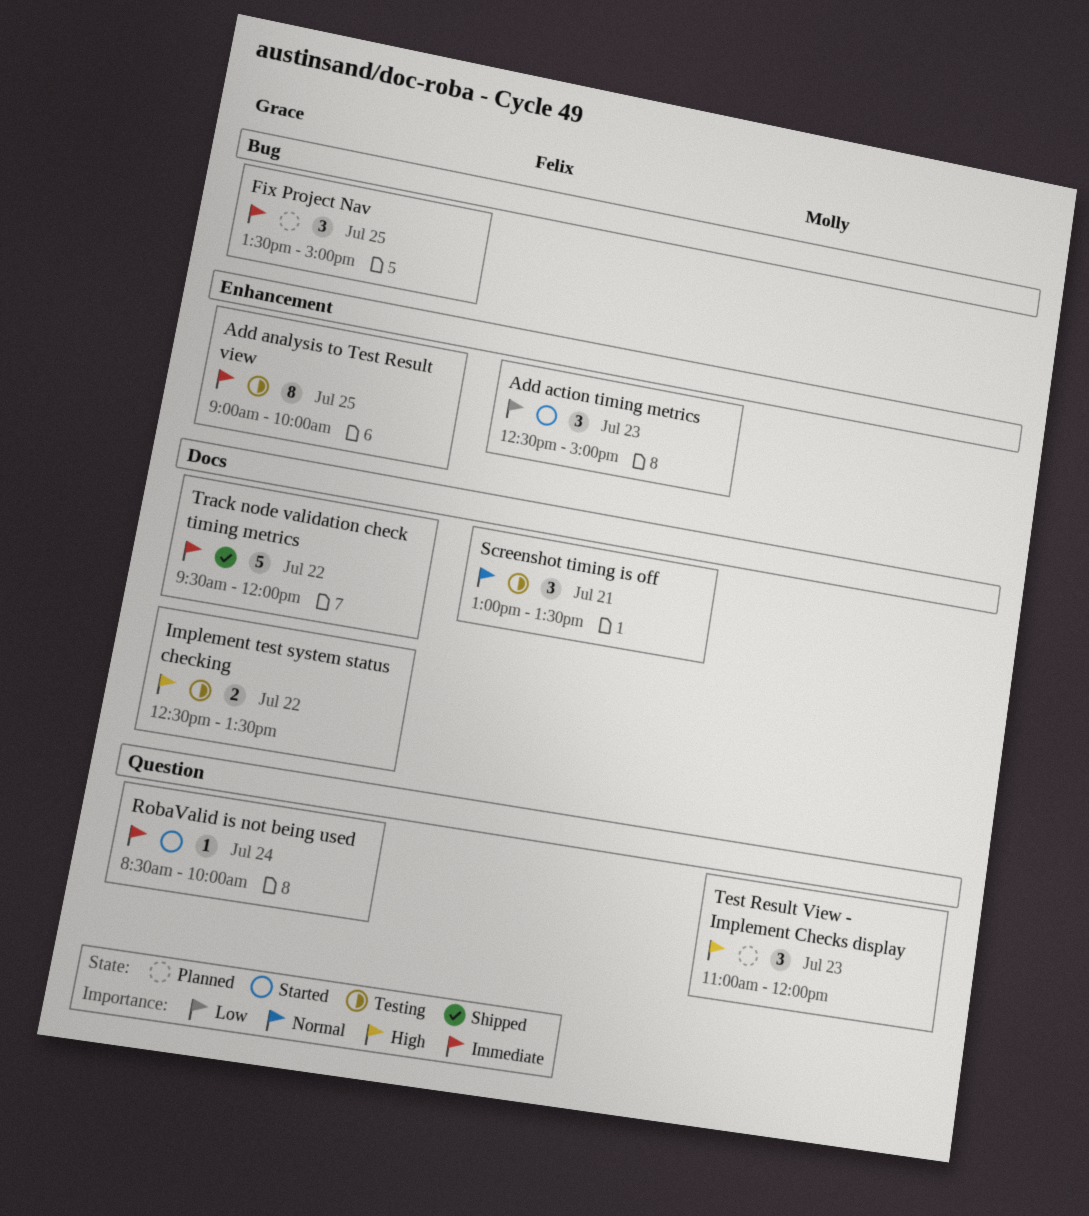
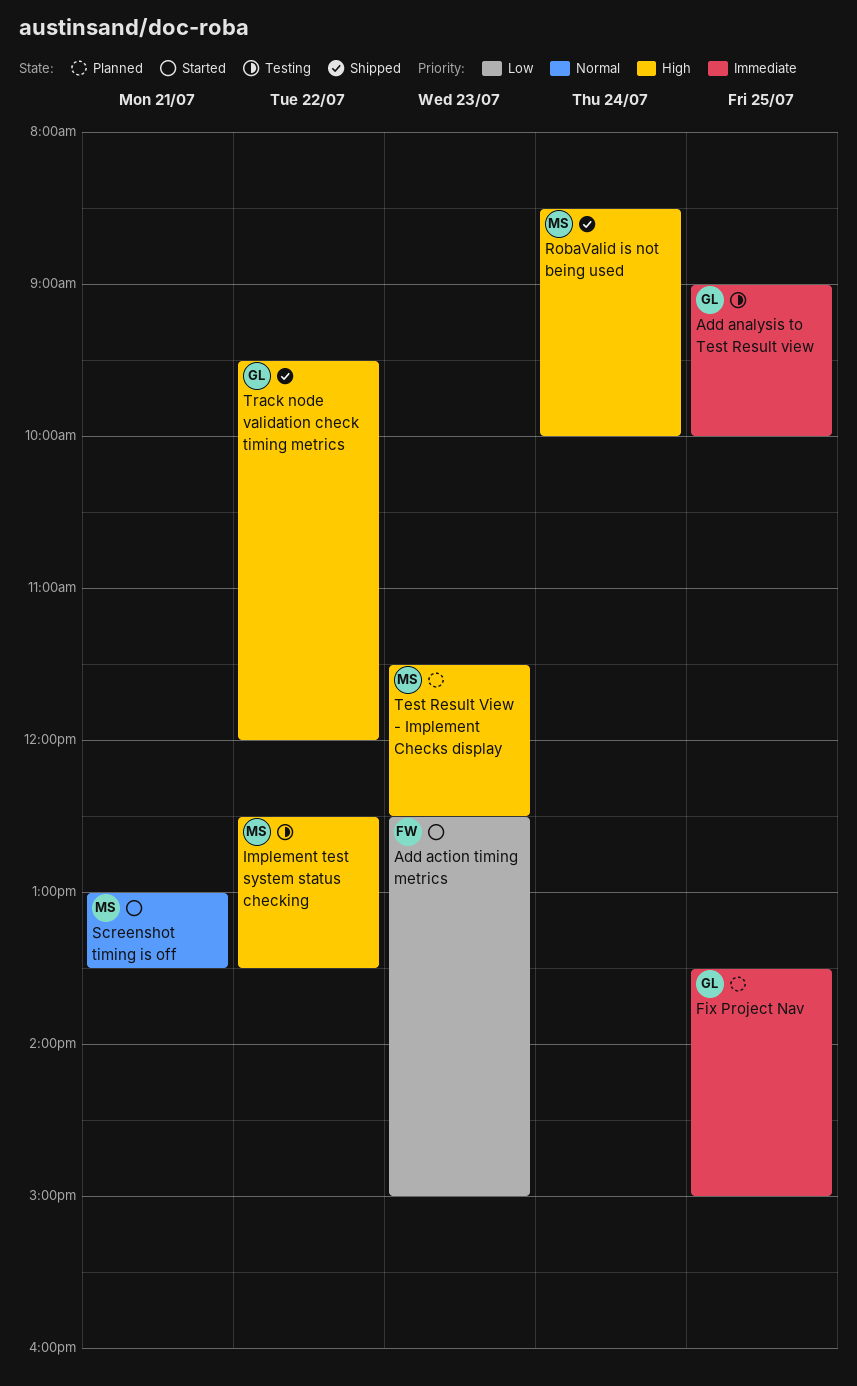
Implement test system status checking, owner: Grace -> Molly
RobaValid is not being used, status: Started -> Shipped
RobaValid is not being used, owner: Grace -> Molly
RobaValid is not being used, priority: Immediate -> High
Screenshot timing is off, status: Testing -> Started
Screenshot timing is off, owner: Felix -> Molly
Test Result View - Implement Checks display, begins: 11:00 -> 11:30
Test Result View - Implement Checks display, ends: 12:00 -> 12:30
Track node validation check timing metrics, priority: Immediate -> High

